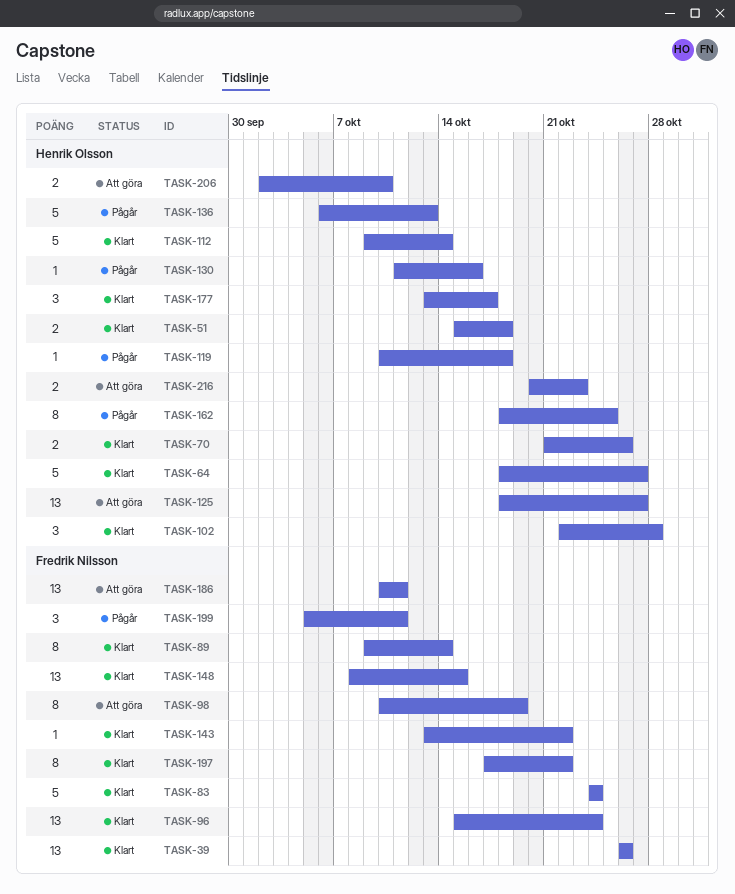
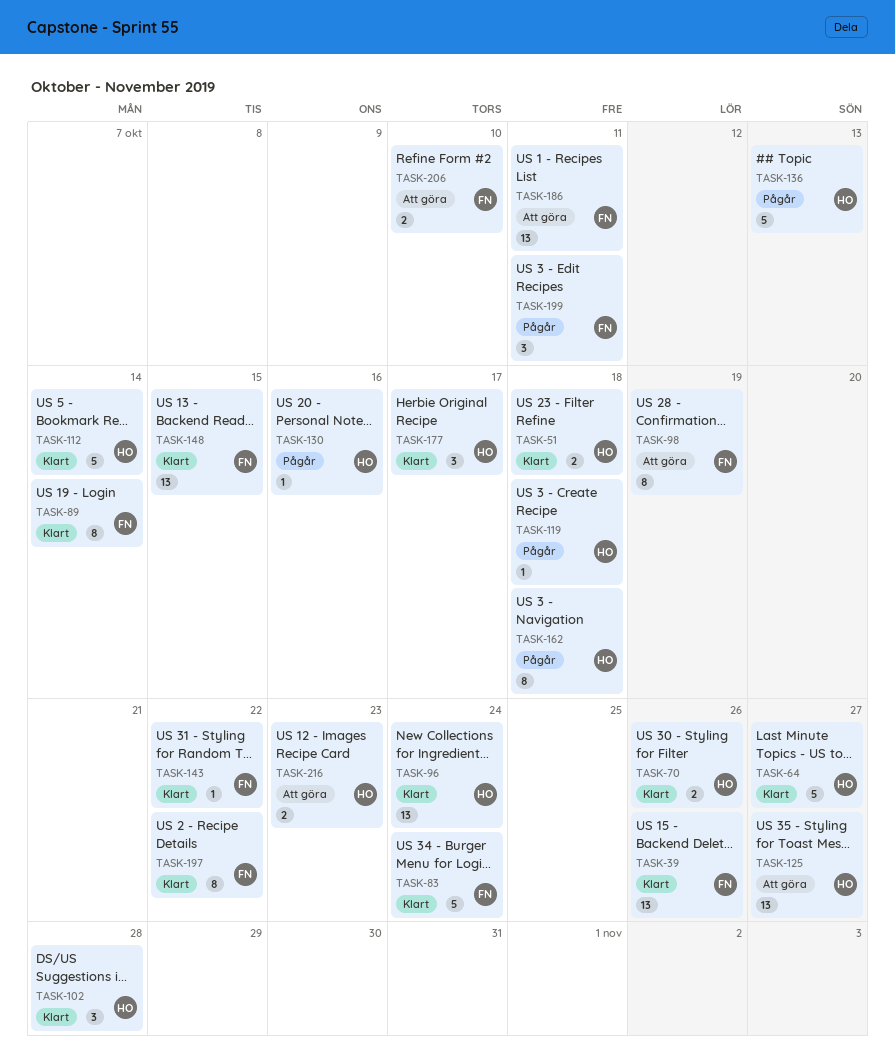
TASK-96, owner: Fredrik Nilsson -> Henrik Olsson
TASK-162, due: Oct 25 -> Oct 18
TASK-206, owner: Henrik Olsson -> Fredrik Nilsson

